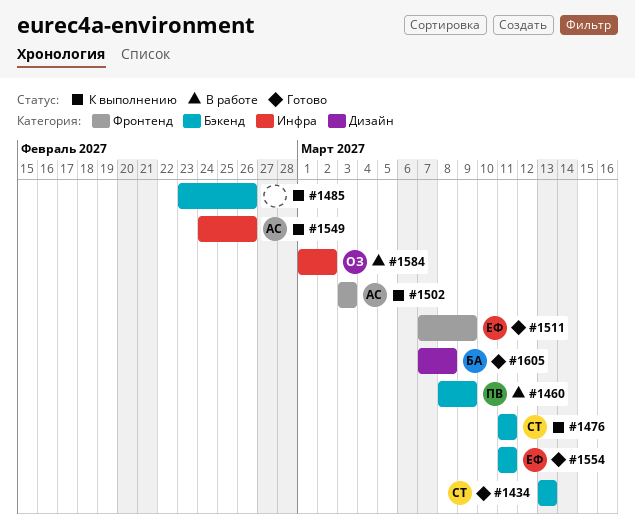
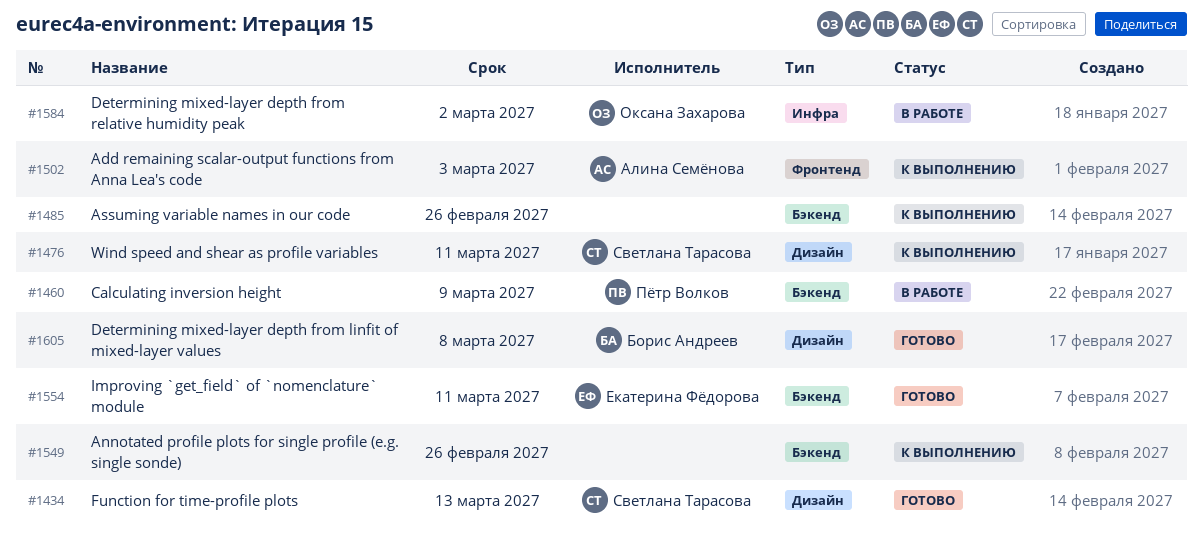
#1434, label: Бэкенд -> Дизайн
#1476, label: Бэкенд -> Дизайн
#1511: present -> none
#1549, owner: Алина Семёнова -> none
#1549, label: Инфра -> Бэкенд

